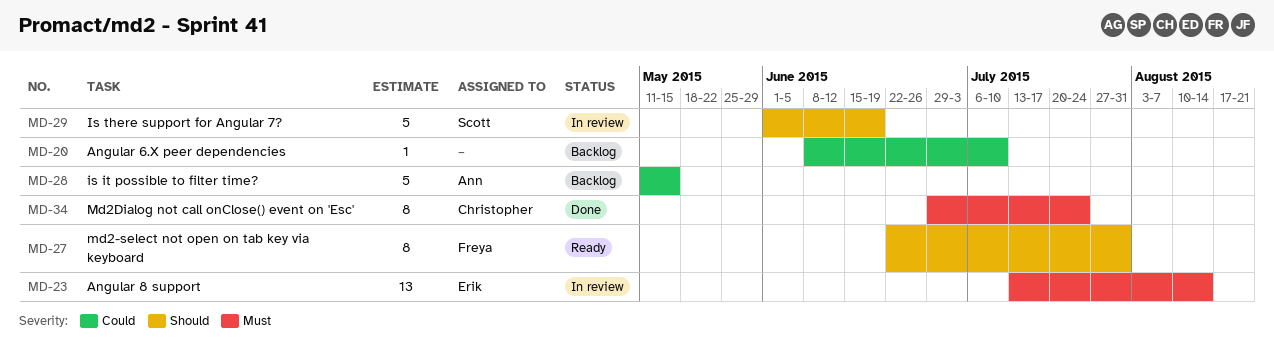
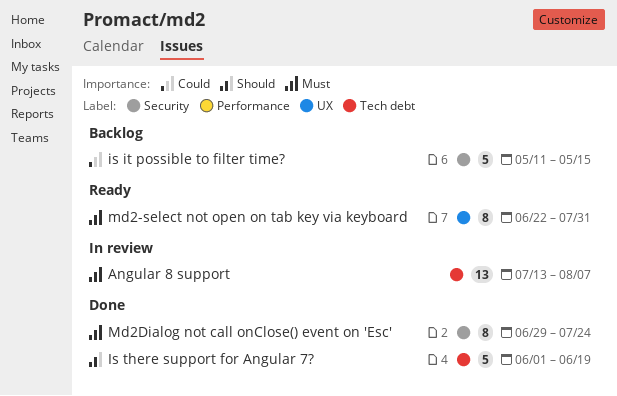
Angular 6.X peer dependencies: present -> none
Angular 8 support, due: Aug 14 -> Aug 7
Is there support for Angular 7?, status: In review -> Done
md2-select not open on tab key via keyboard, priority: Should -> Must

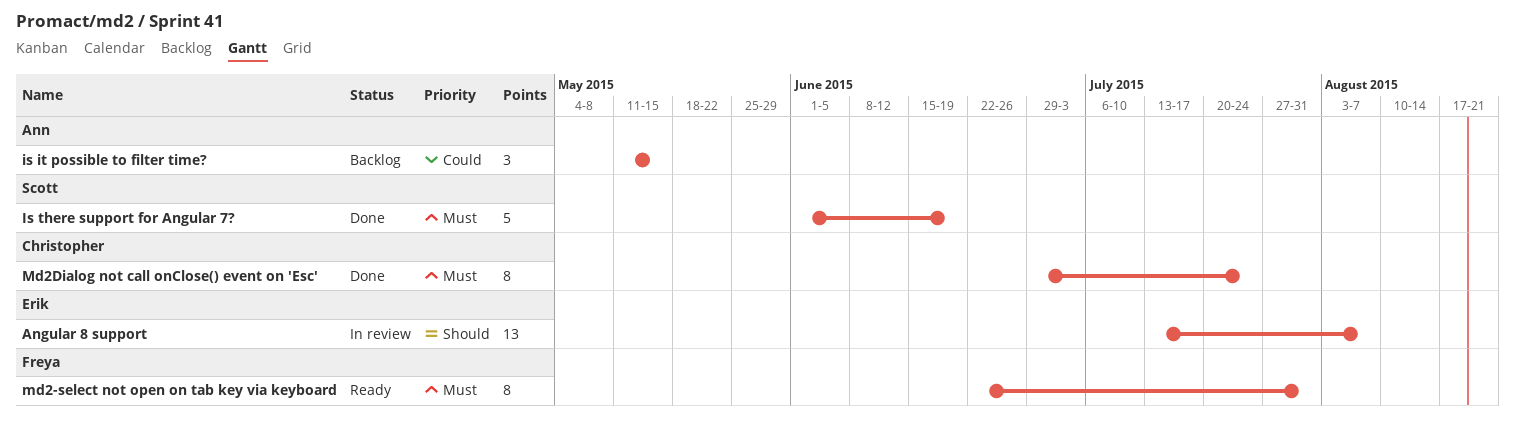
Angular 8 support, priority: Must -> Should
is it possible to filter time?, estimate: 5 -> 3
Is there support for Angular 7?, priority: Should -> Must

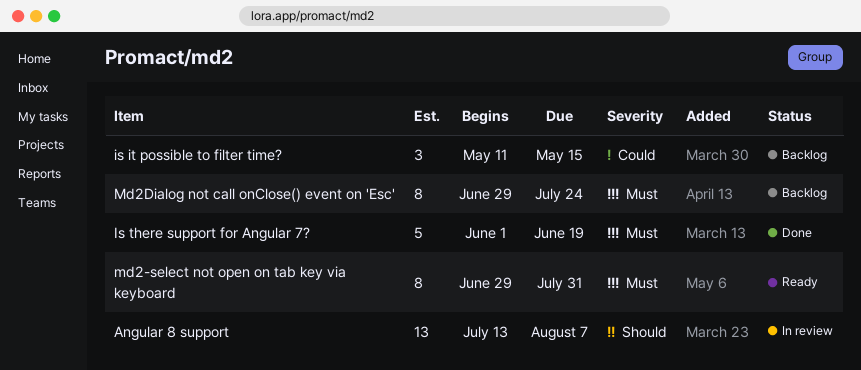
md2-select not open on tab key via keyboard, start: Jun 22 -> Jun 29
Md2Dialog not call onClose() event on 'Esc', status: Done -> Backlog

